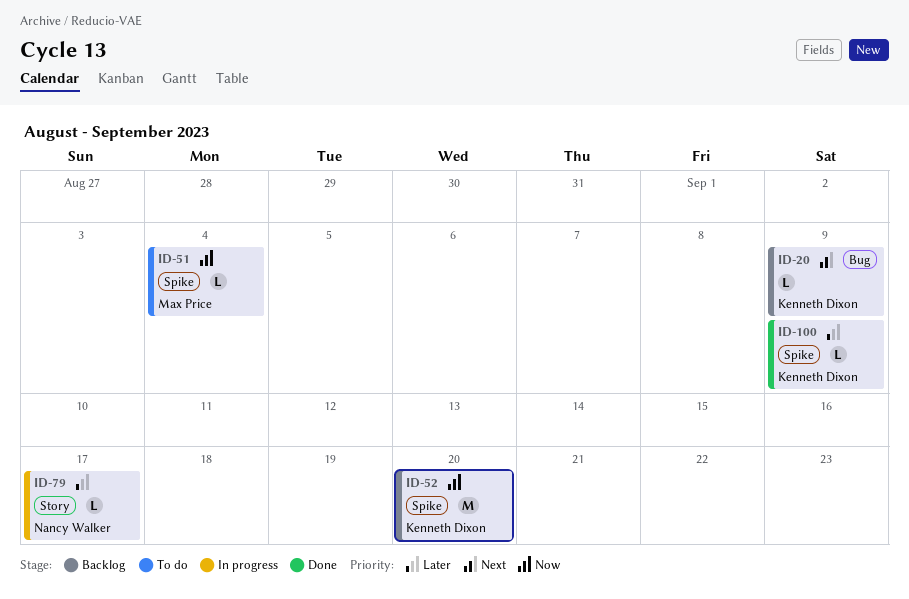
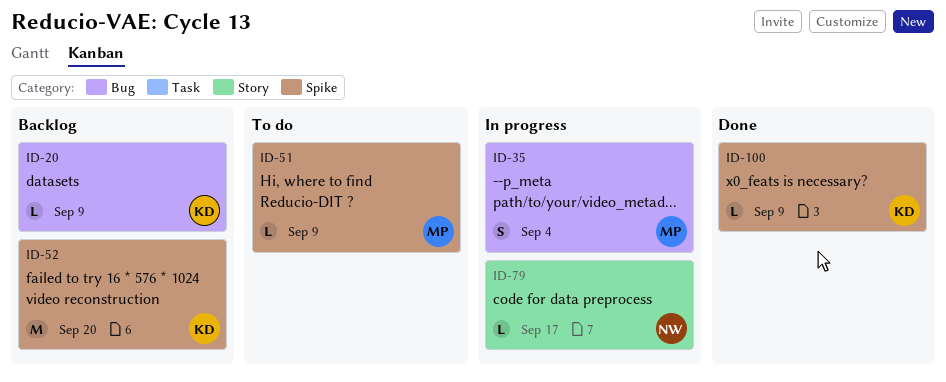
ID-35: none -> present
ID-51, due: Sep 4 -> Sep 9

